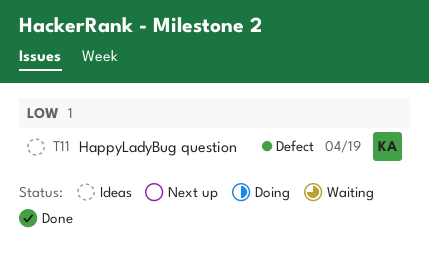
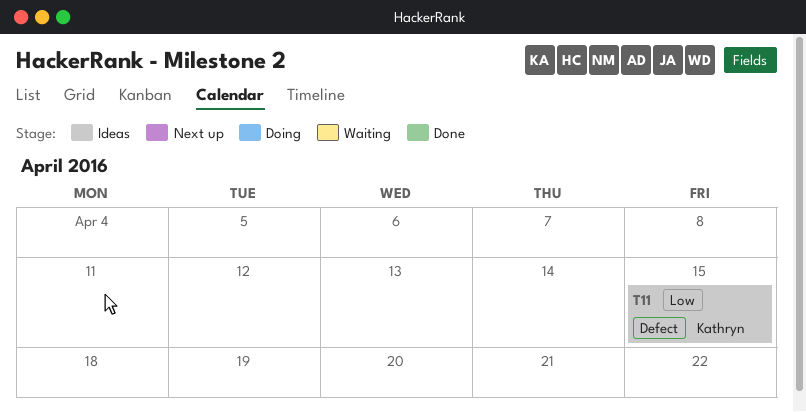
T11, due: Apr 19 -> Apr 15

